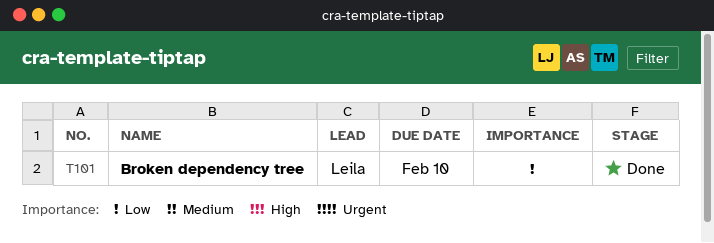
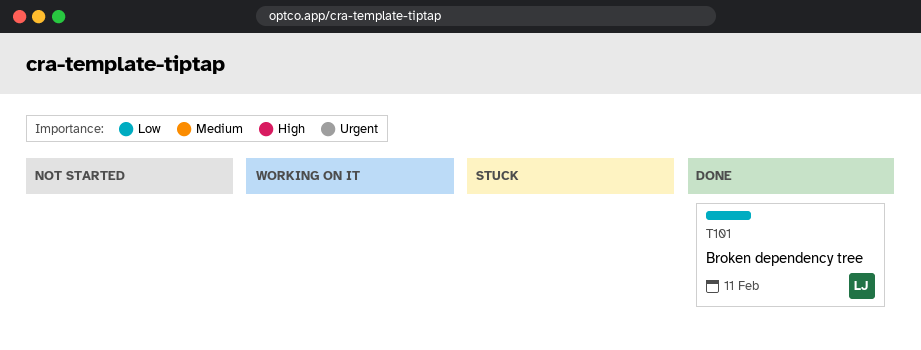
T101, due: Feb 10 -> Feb 11

